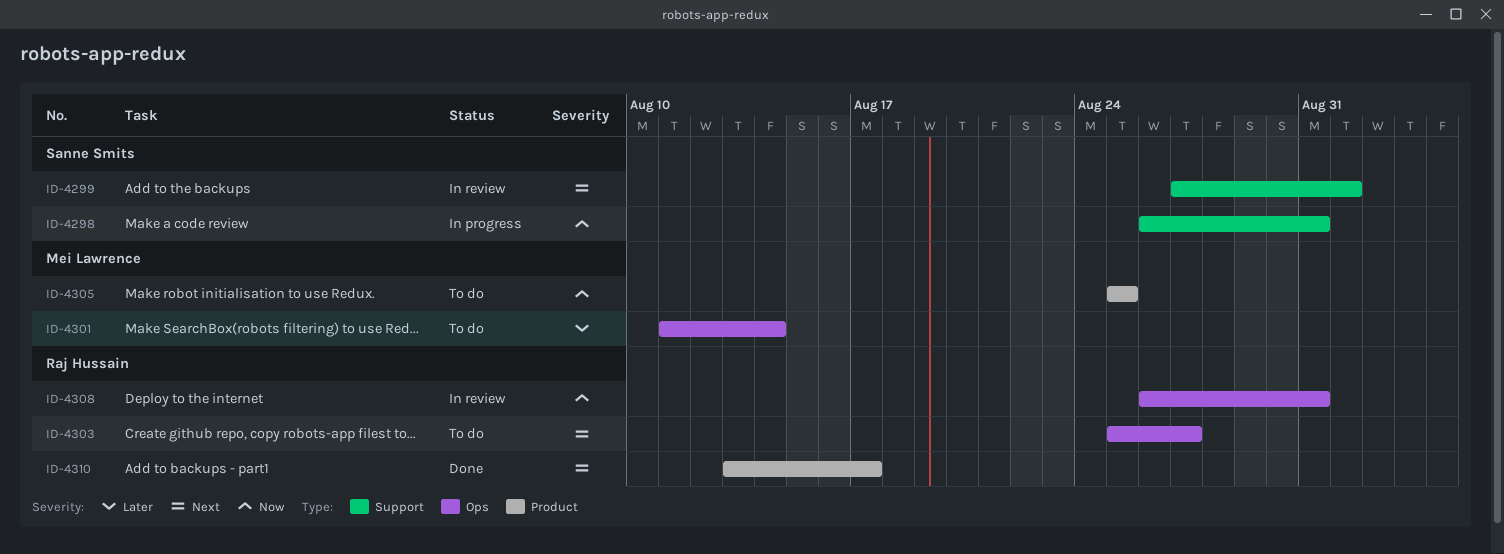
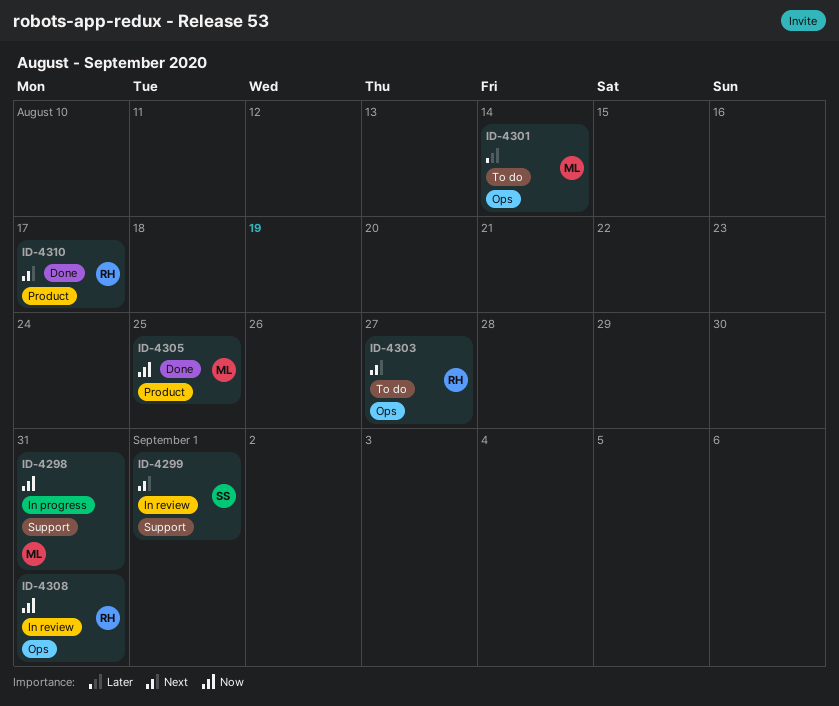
ID-4298, owner: Sanne Smits -> Mei Lawrence
ID-4305, status: To do -> Done

